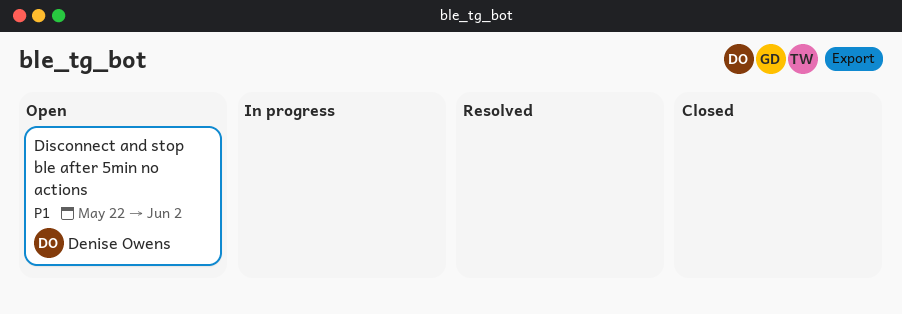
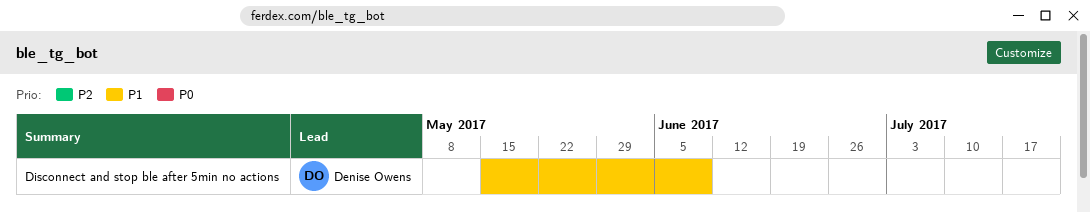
Disconnect and stop ble after 5min no actions, start: May 22 -> May 15
Disconnect and stop ble after 5min no actions, due: Jun 2 -> Jun 9

